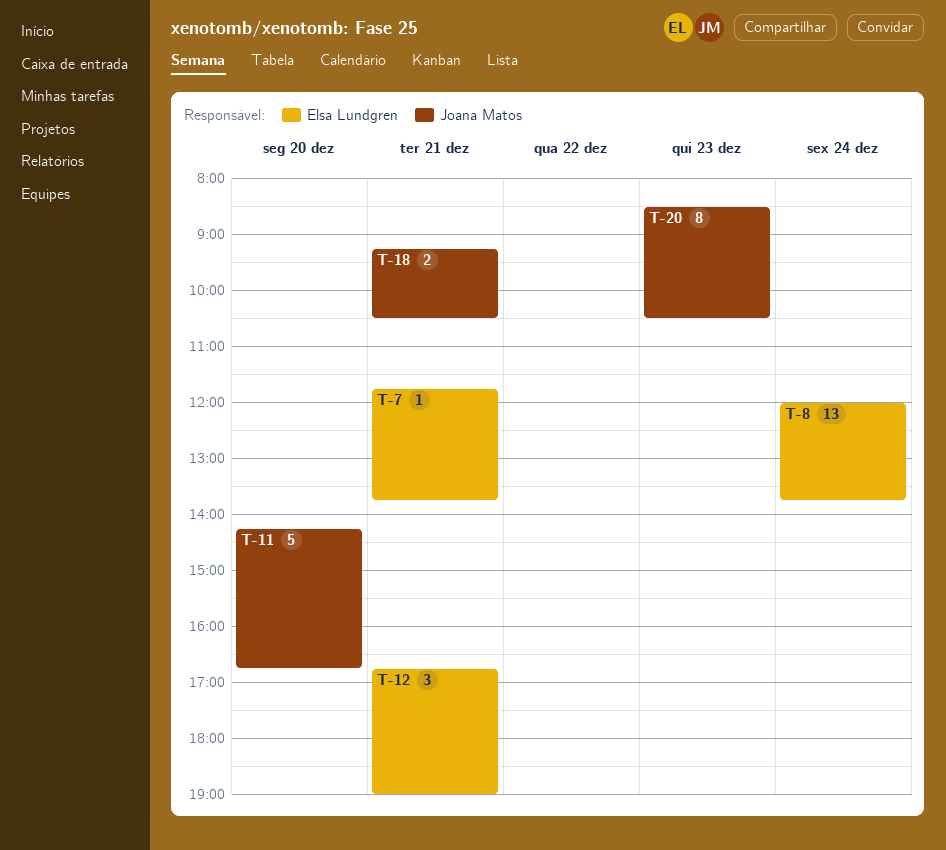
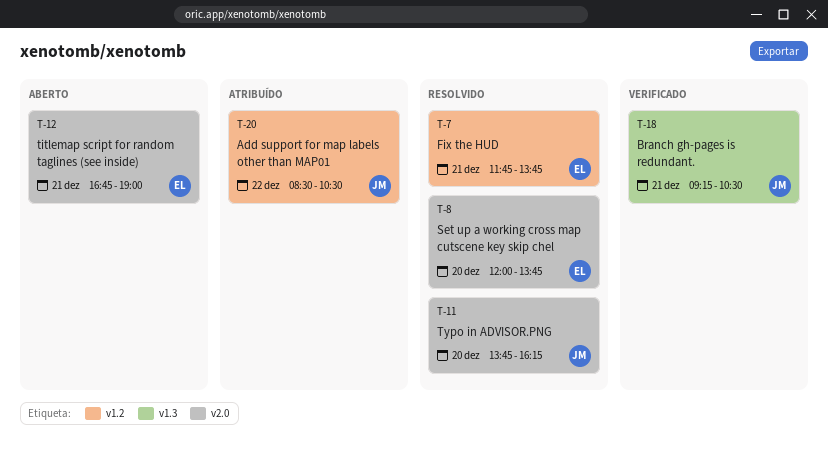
T-8, day: Dec 24 -> Dec 20
T-11, begins: 14:15 -> 13:45
T-11, ends: 16:45 -> 16:15
T-20, day: Dec 23 -> Dec 22

